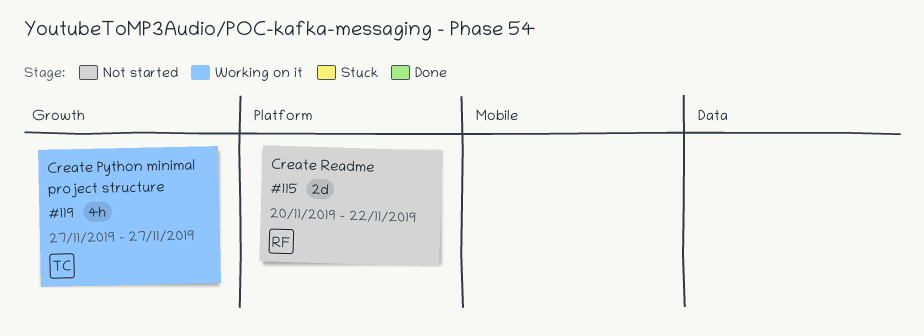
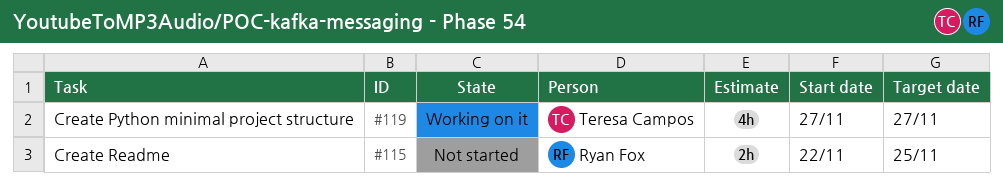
#115, estimate: 2d -> 2h
#115, start: Nov 20 -> Nov 22
#115, due: Nov 22 -> Nov 25

